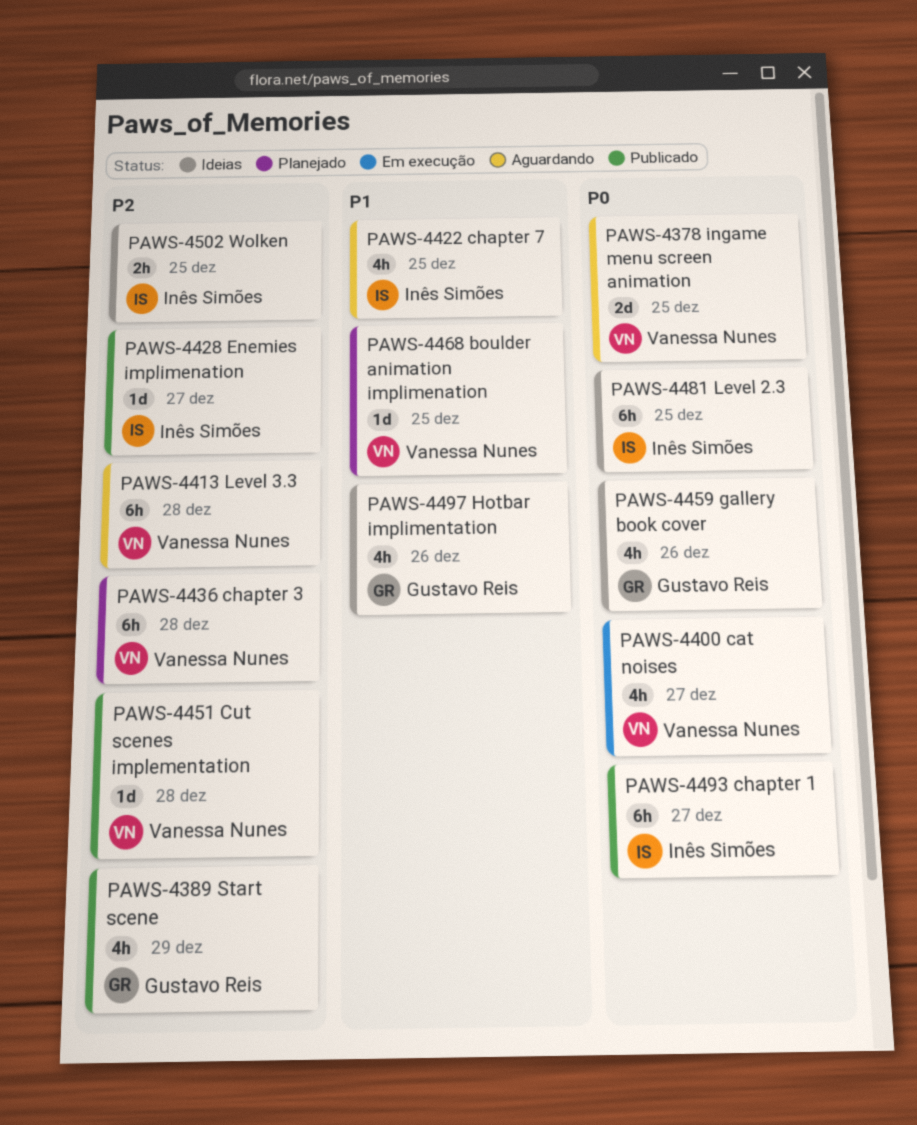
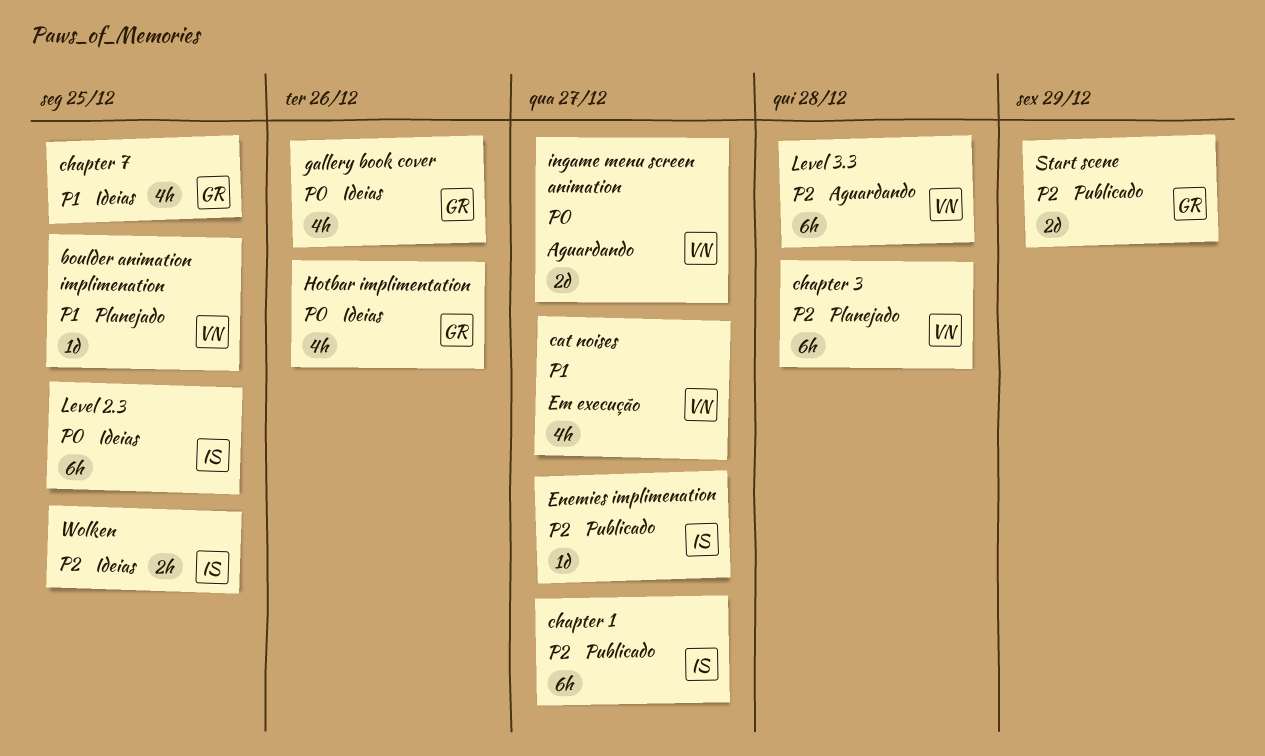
cat noises, priority: P0 -> P1
chapter 1, priority: P0 -> P2
chapter 7, status: Aguardando -> Ideias
chapter 7, owner: Inês Simões -> Gustavo Reis
Cut scenes implementation: present -> none
Hotbar implimentation, priority: P1 -> P0
ingame menu screen animation, due: Dec 25 -> Dec 27
Start scene, estimate: 4h -> 2d

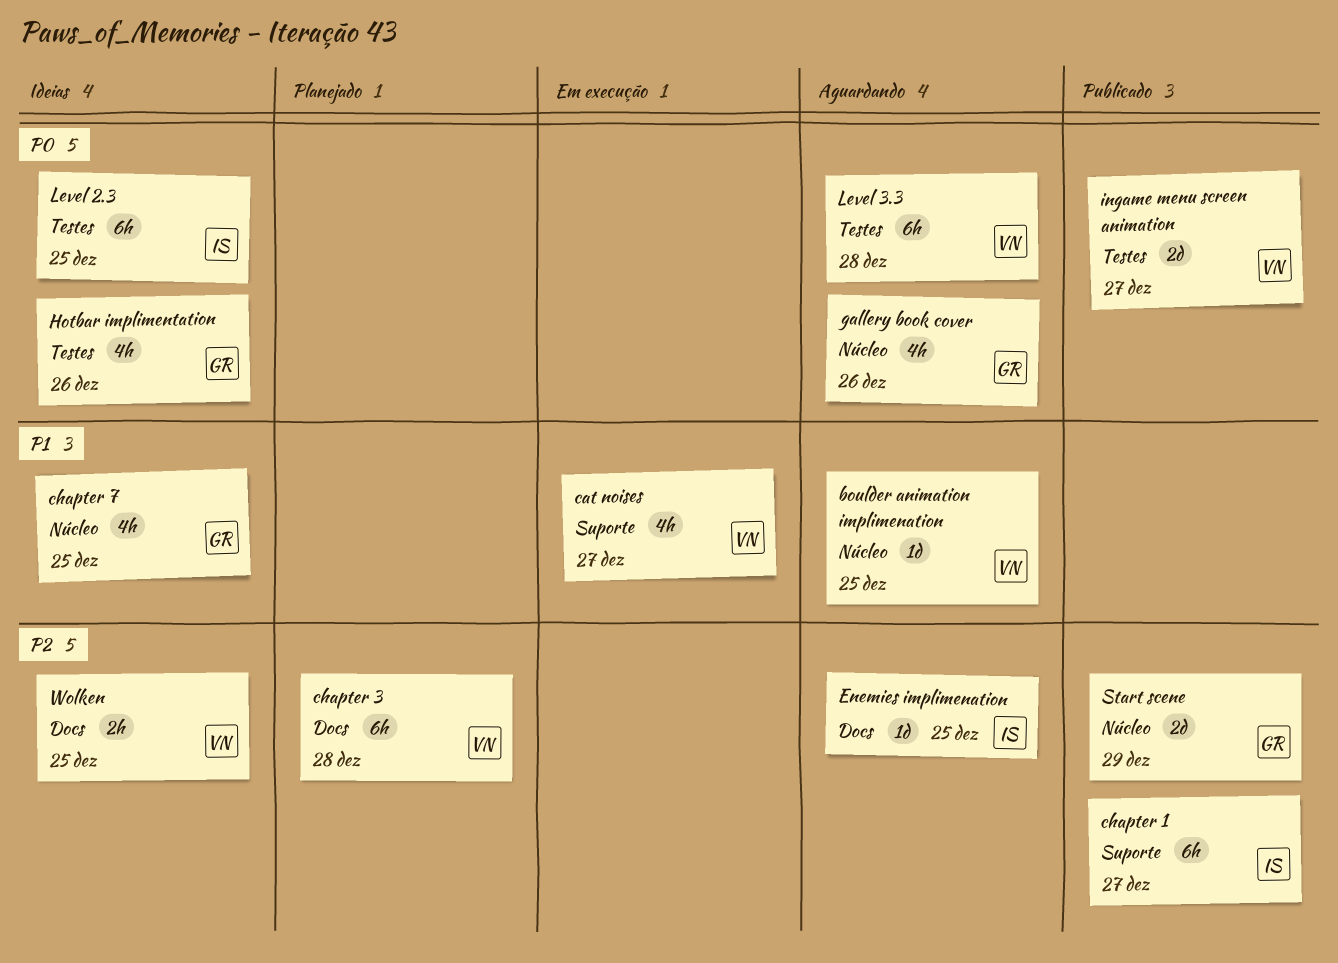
boulder animation implimenation, status: Planejado -> Aguardando
Enemies implimenation, status: Publicado -> Aguardando
Enemies implimenation, due: Dec 27 -> Dec 25
gallery book cover, status: Ideias -> Aguardando
ingame menu screen animation, status: Aguardando -> Publicado
Level 3.3, priority: P2 -> P0
Wolken, owner: IS -> VN

